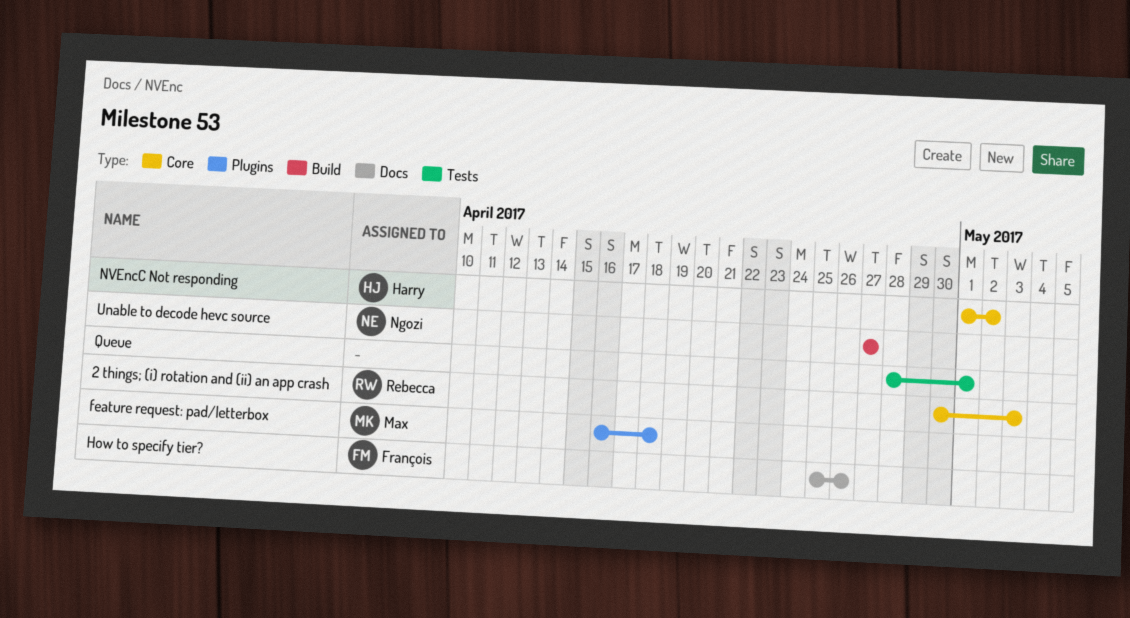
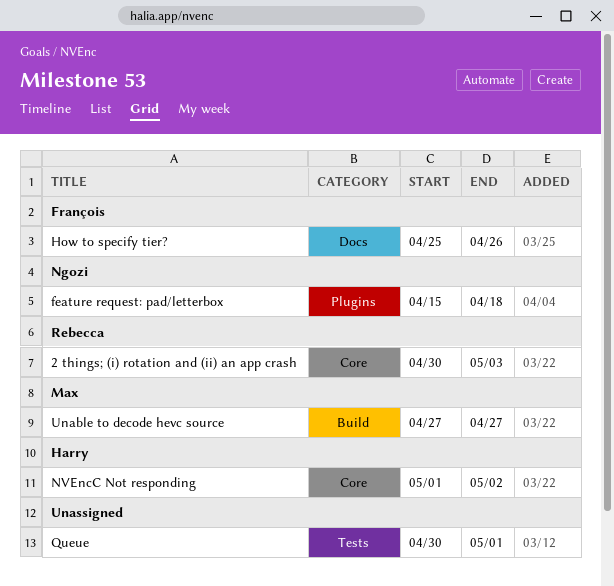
feature request: pad/letterbox, owner: Max -> Ngozi
feature request: pad/letterbox, start: Apr 16 -> Apr 15
Queue, start: Apr 28 -> Apr 30
Unable to decode hevc source, owner: Ngozi -> Max

